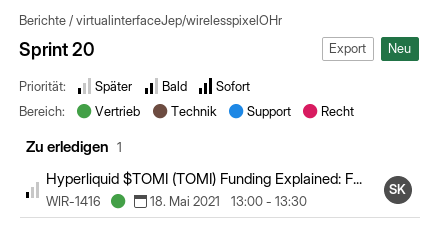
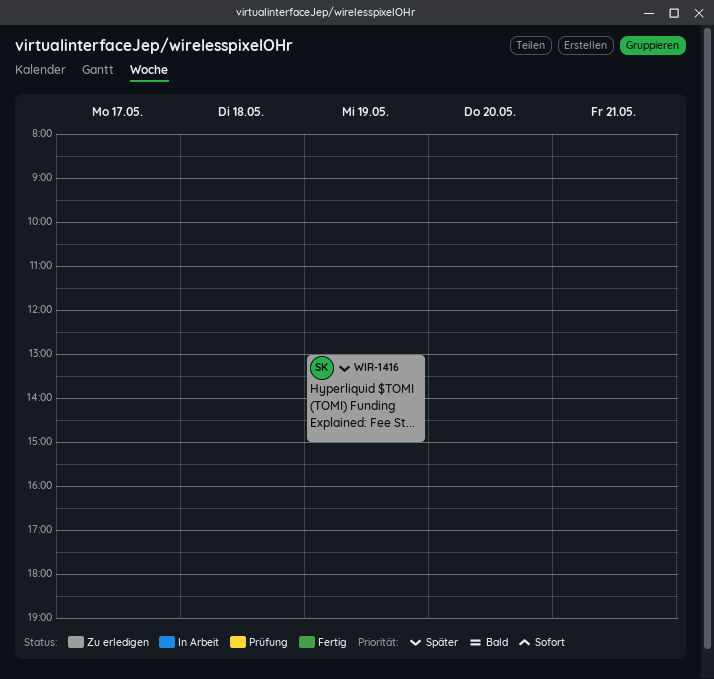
WIR-1416, day: May 18 -> May 19
WIR-1416, ends: 13:30 -> 15:00

